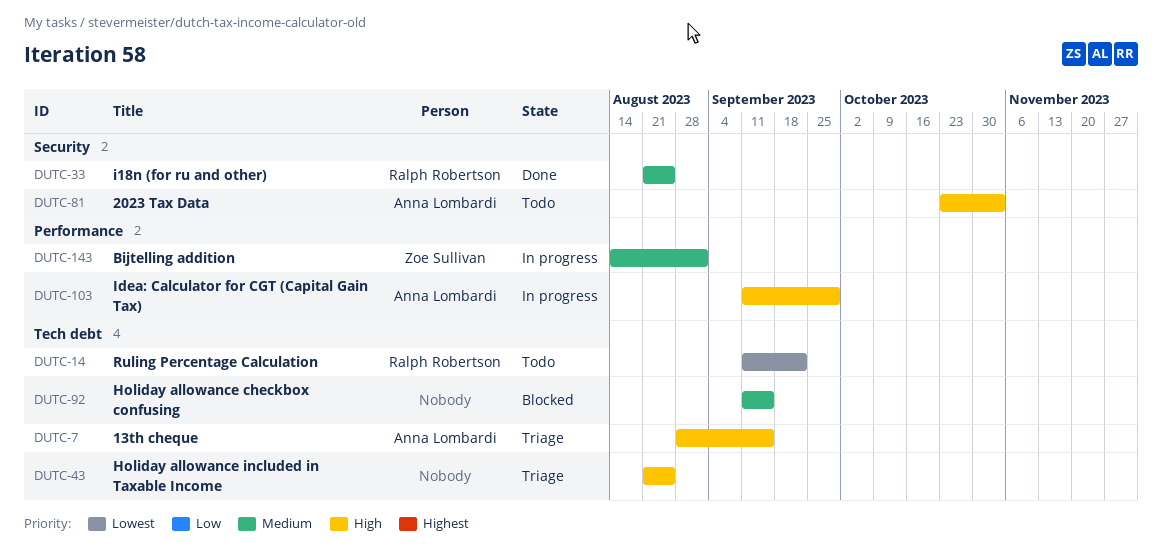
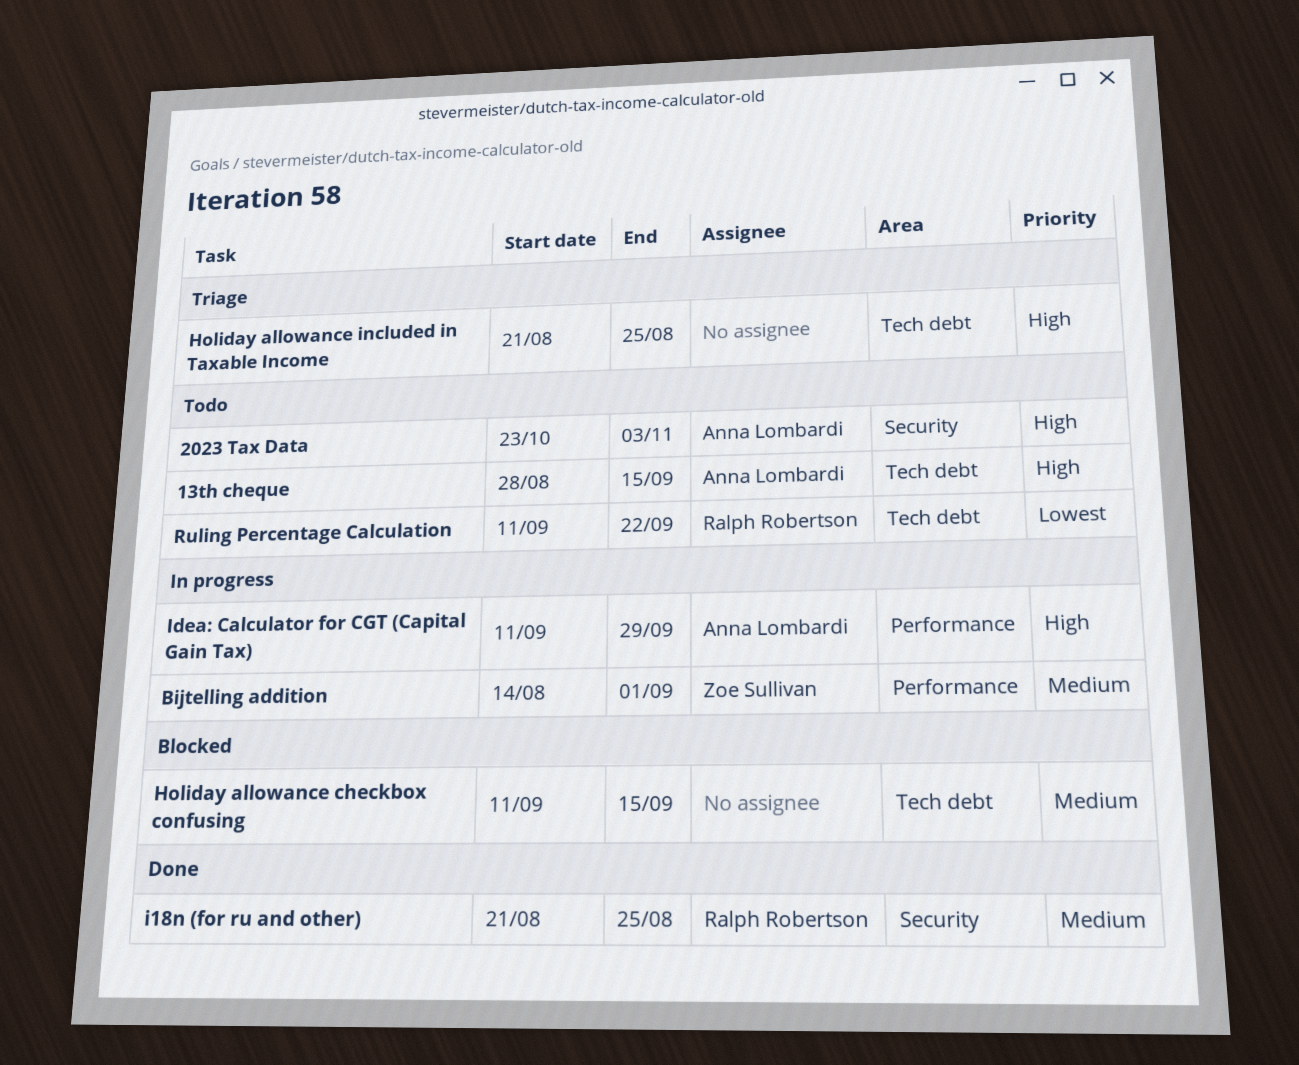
13th cheque, status: Triage -> Todo

